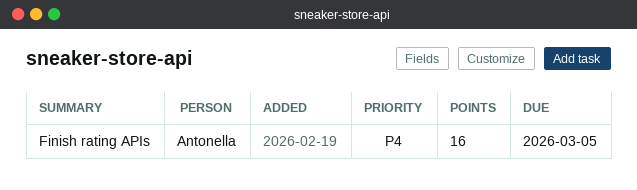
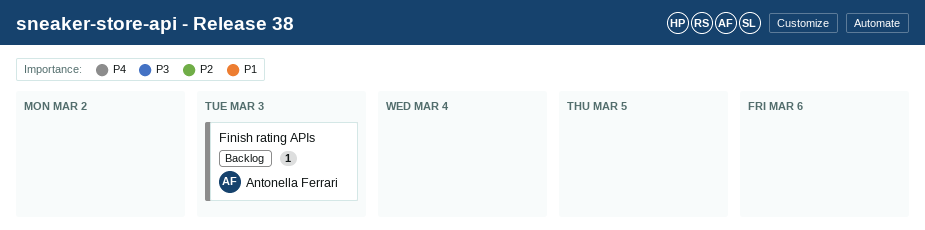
Finish rating APIs, estimate: 16 -> 1
Finish rating APIs, due: Mar 5 -> Mar 3

